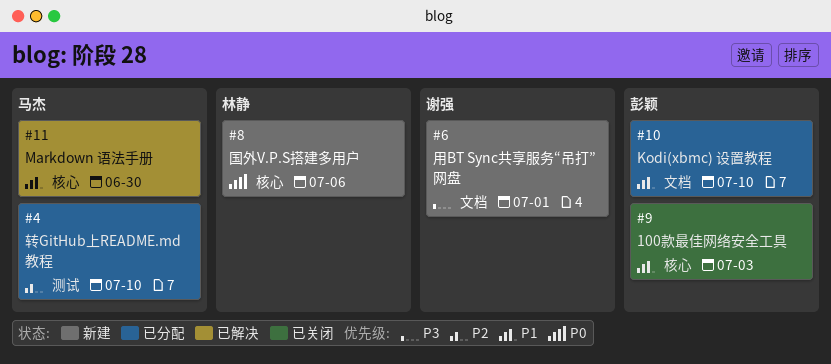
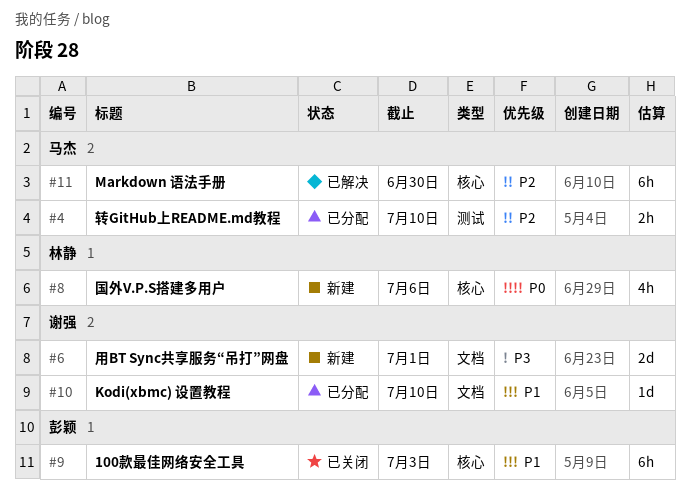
#10, owner: 彭颖 -> 谢强
#11, priority: P1 -> P2

